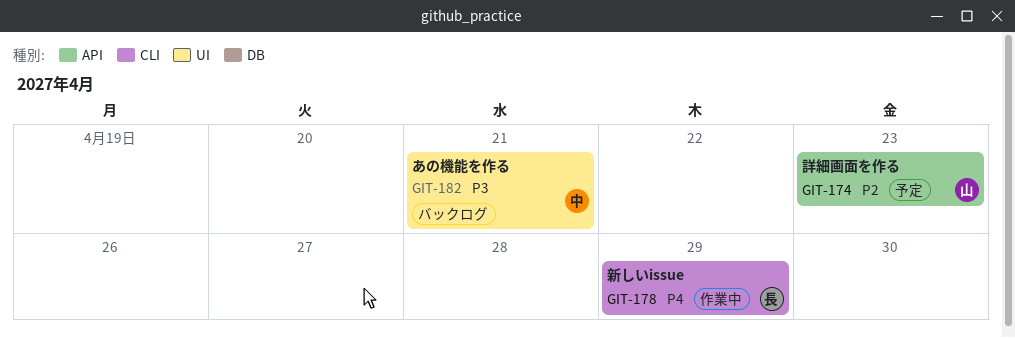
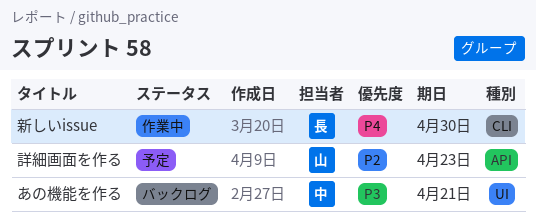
新しいissue, due: Apr 29 -> Apr 30

